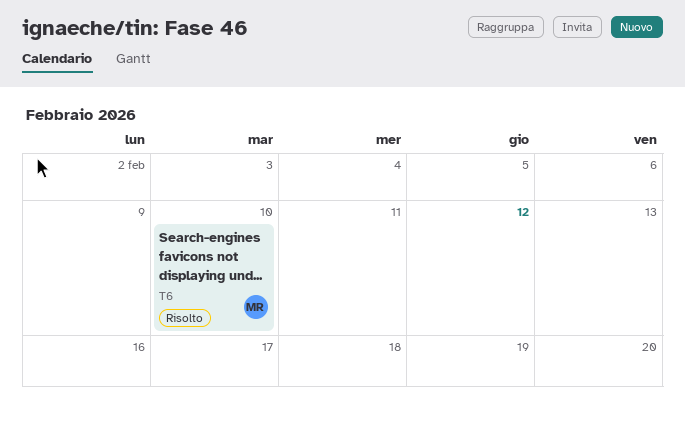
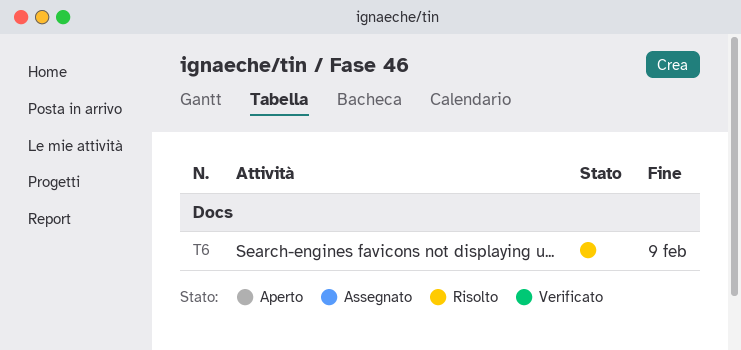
T6, due: Feb 10 -> Feb 9

